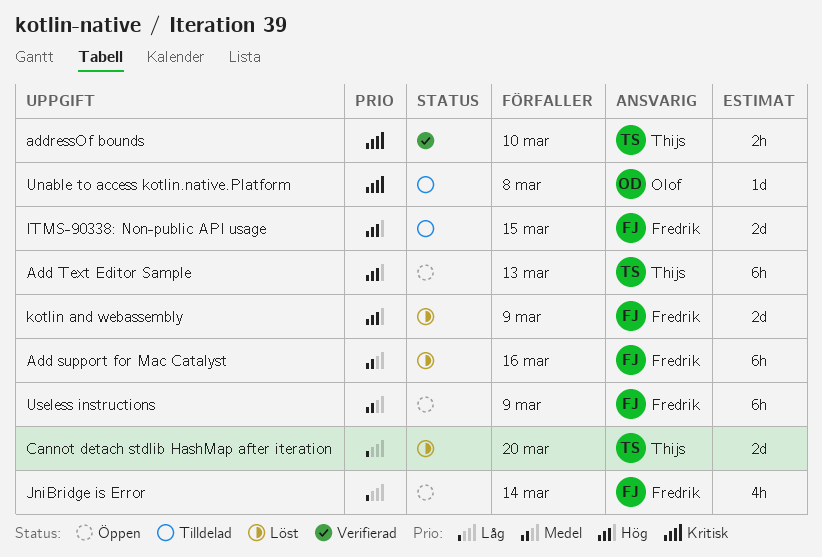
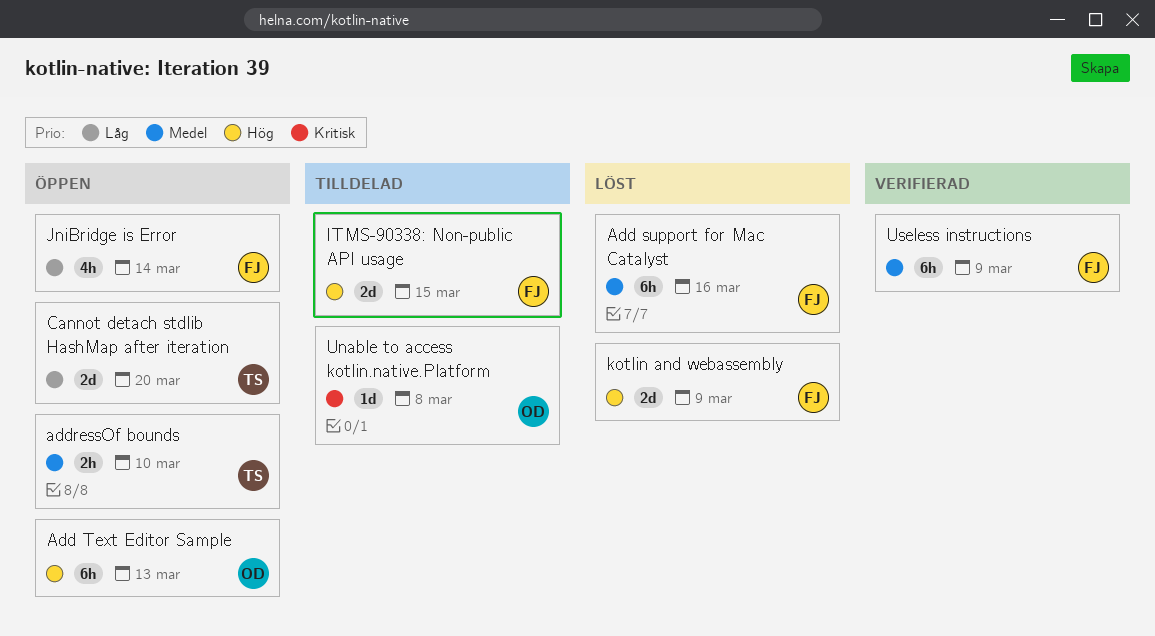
Add Text Editor Sample, owner: Thijs -> Olof
addressOf bounds, status: Verifierad -> Öppen
addressOf bounds, priority: Kritisk -> Medel
Cannot detach stdlib HashMap after iteration, status: Löst -> Öppen
Useless instructions, status: Öppen -> Verifierad

